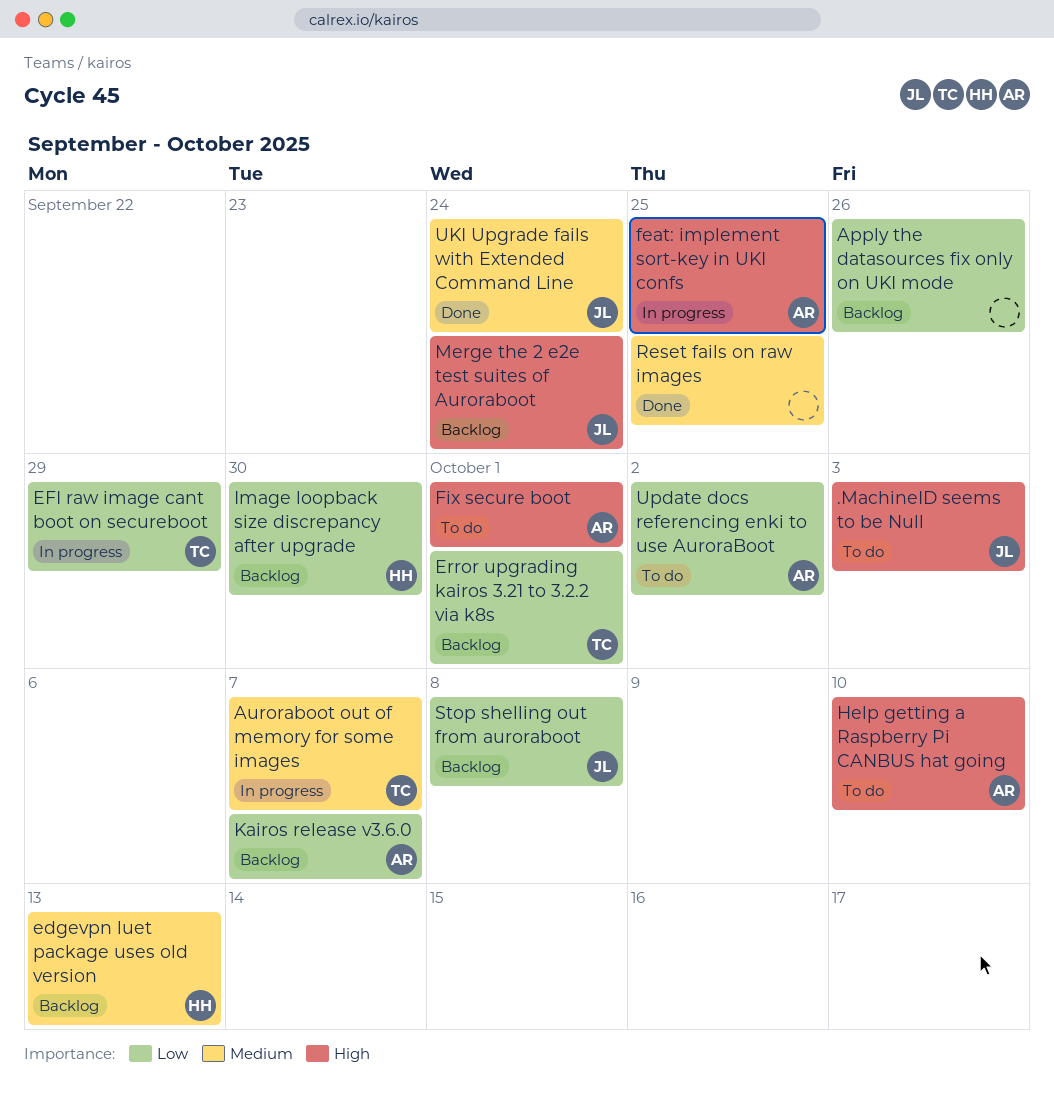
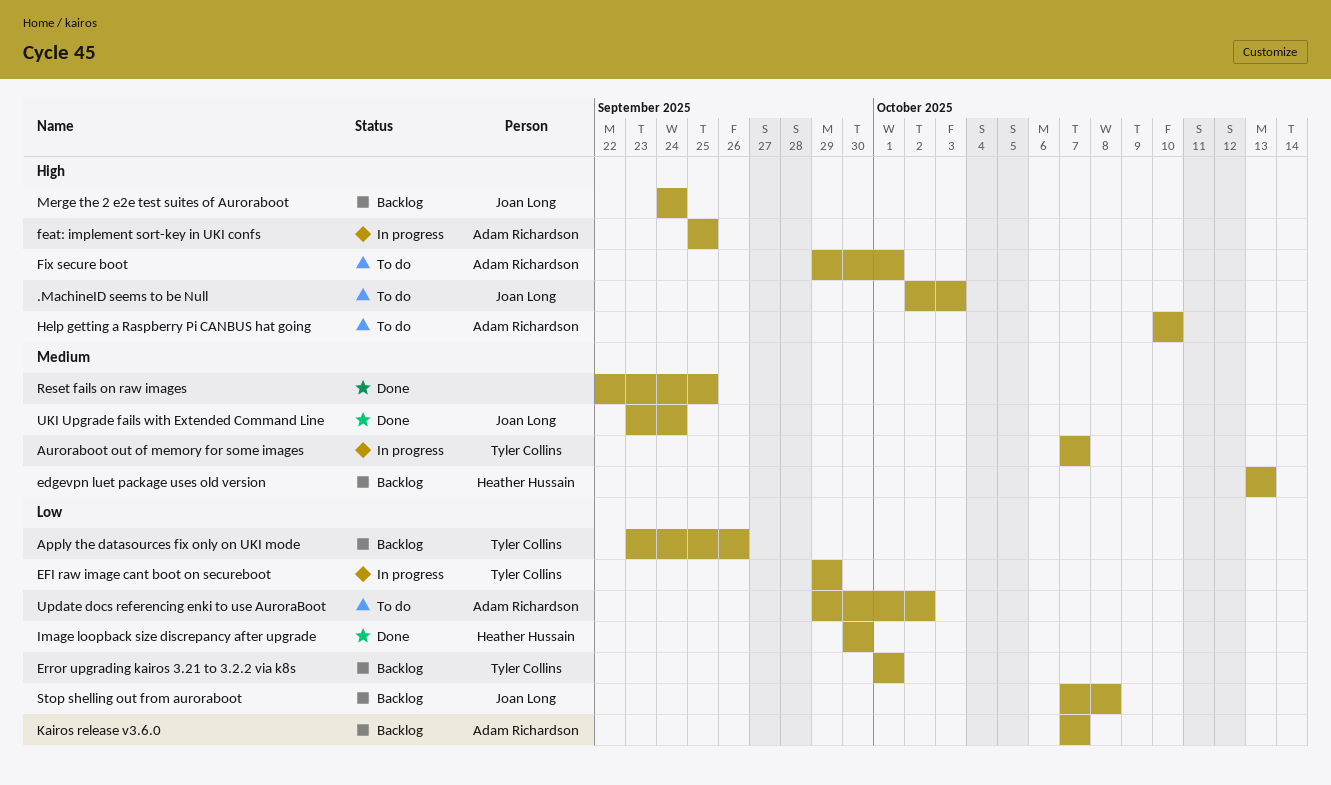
Apply the datasources fix only on UKI mode, owner: none -> Tyler Collins
Image loopback size discrepancy after upgrade, status: Backlog -> Done

